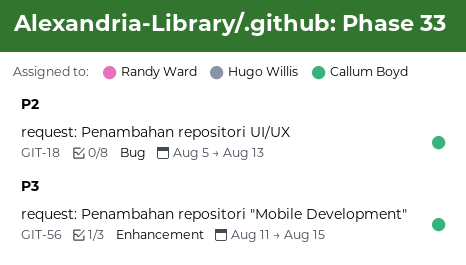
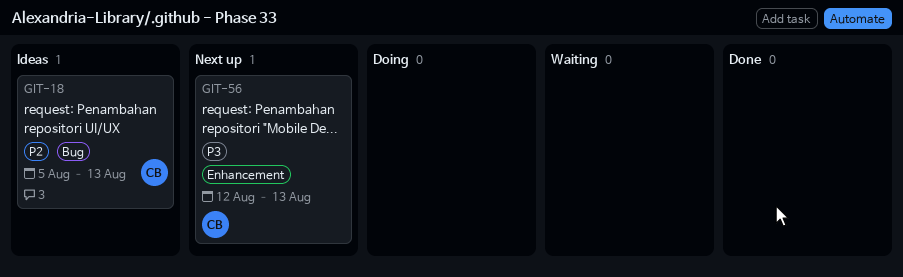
GIT-56, start: Aug 11 -> Aug 12
GIT-56, due: Aug 15 -> Aug 13

